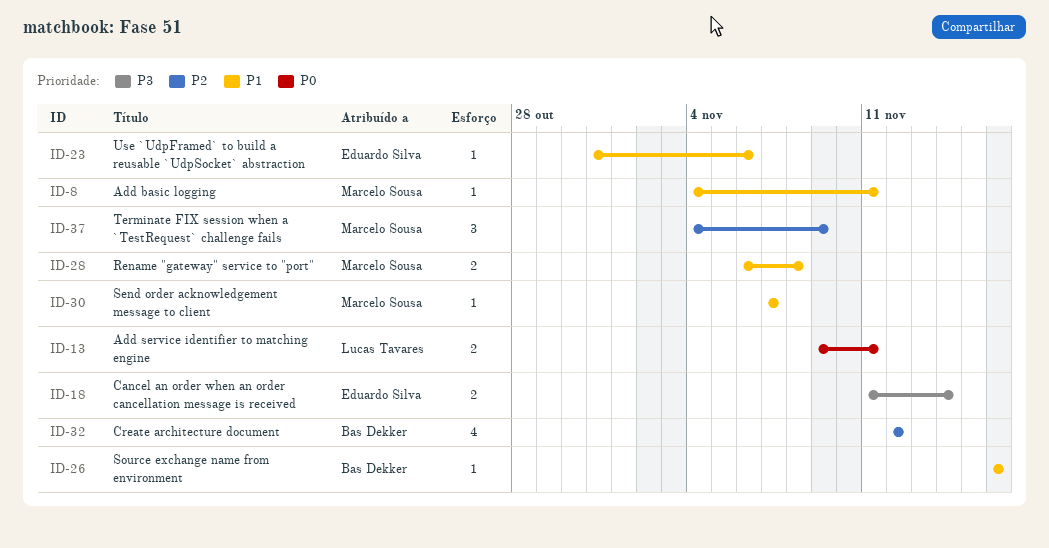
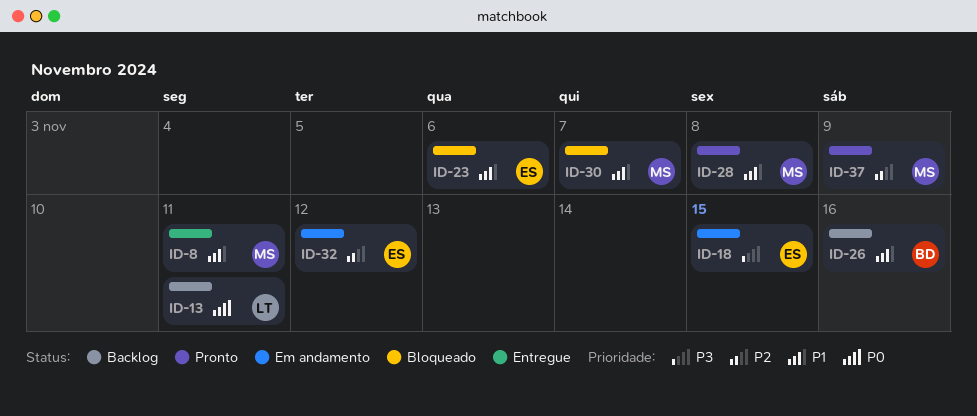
ID-18, due: Nov 14 -> Nov 15
ID-32, owner: Bas Dekker -> Eduardo Silva

